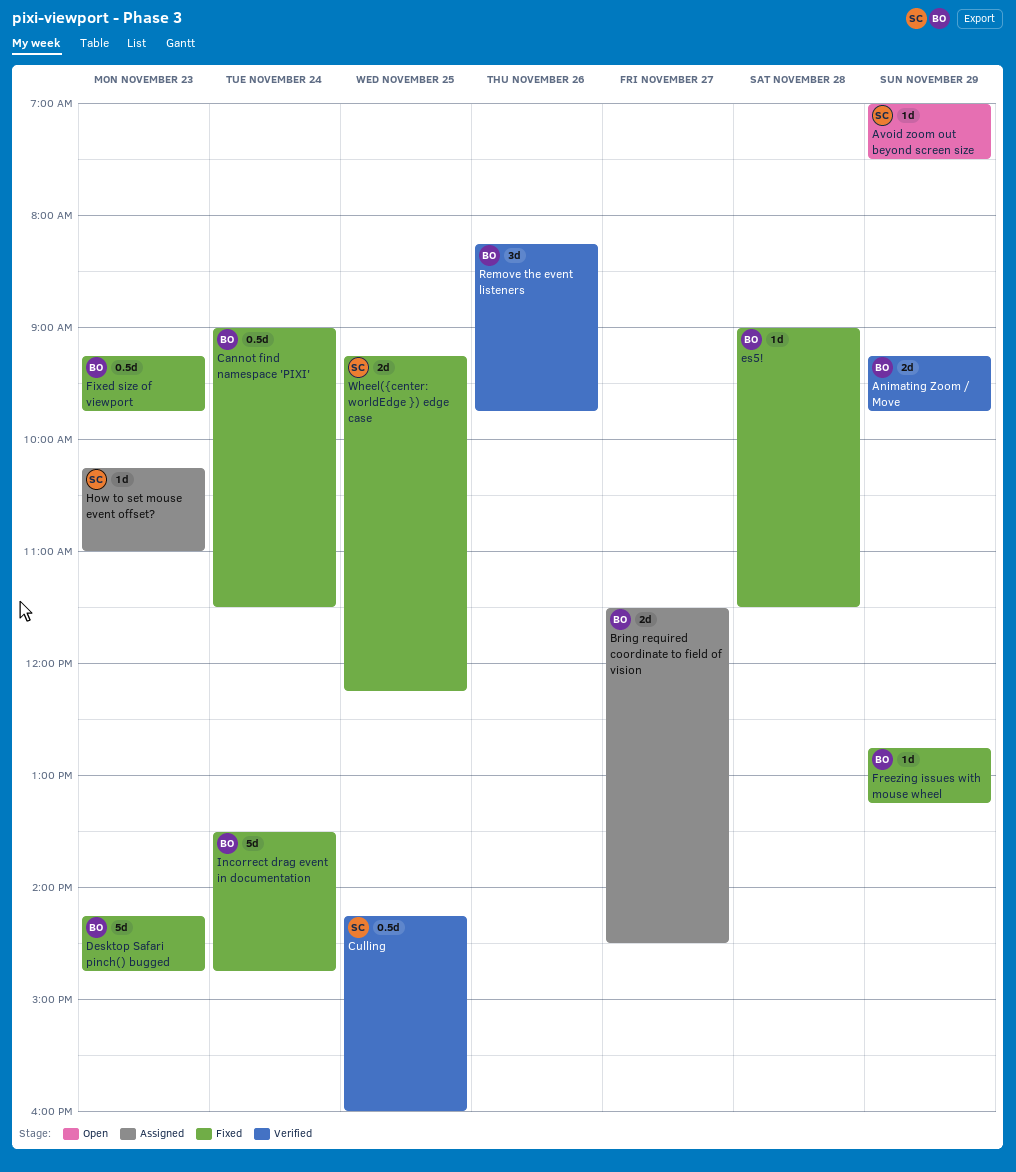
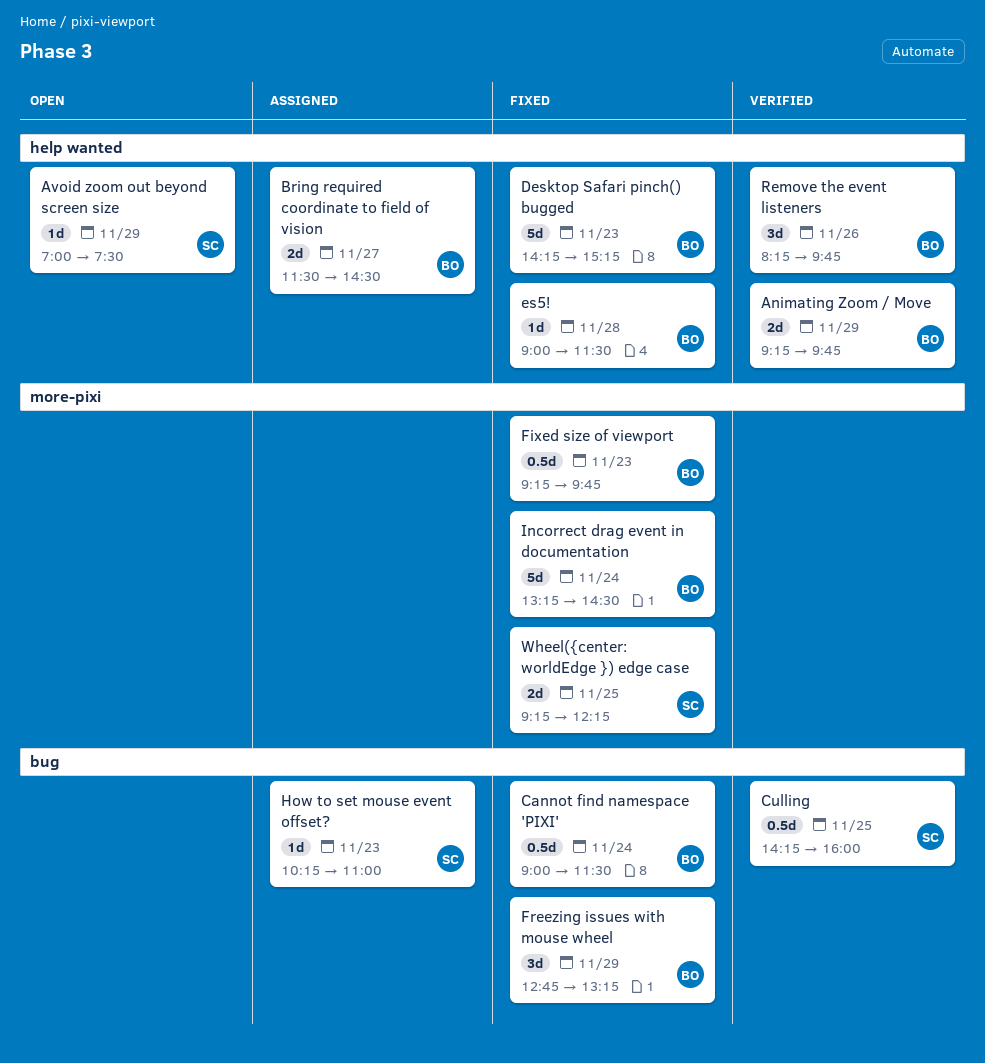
Desktop Safari pinch() bugged, ends: 14:45 -> 15:15
Freezing issues with mouse wheel, estimate: 1d -> 3d
Incorrect drag event in documentation, begins: 13:30 -> 13:15
Incorrect drag event in documentation, ends: 14:45 -> 14:30

